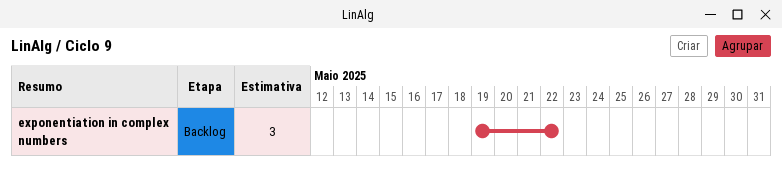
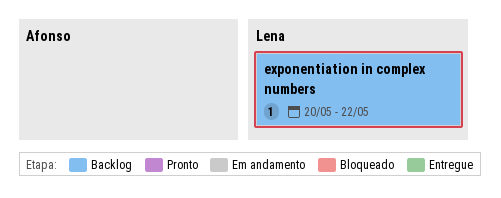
exponentiation in complex numbers, estimate: 3 -> 1
exponentiation in complex numbers, start: May 19 -> May 20

